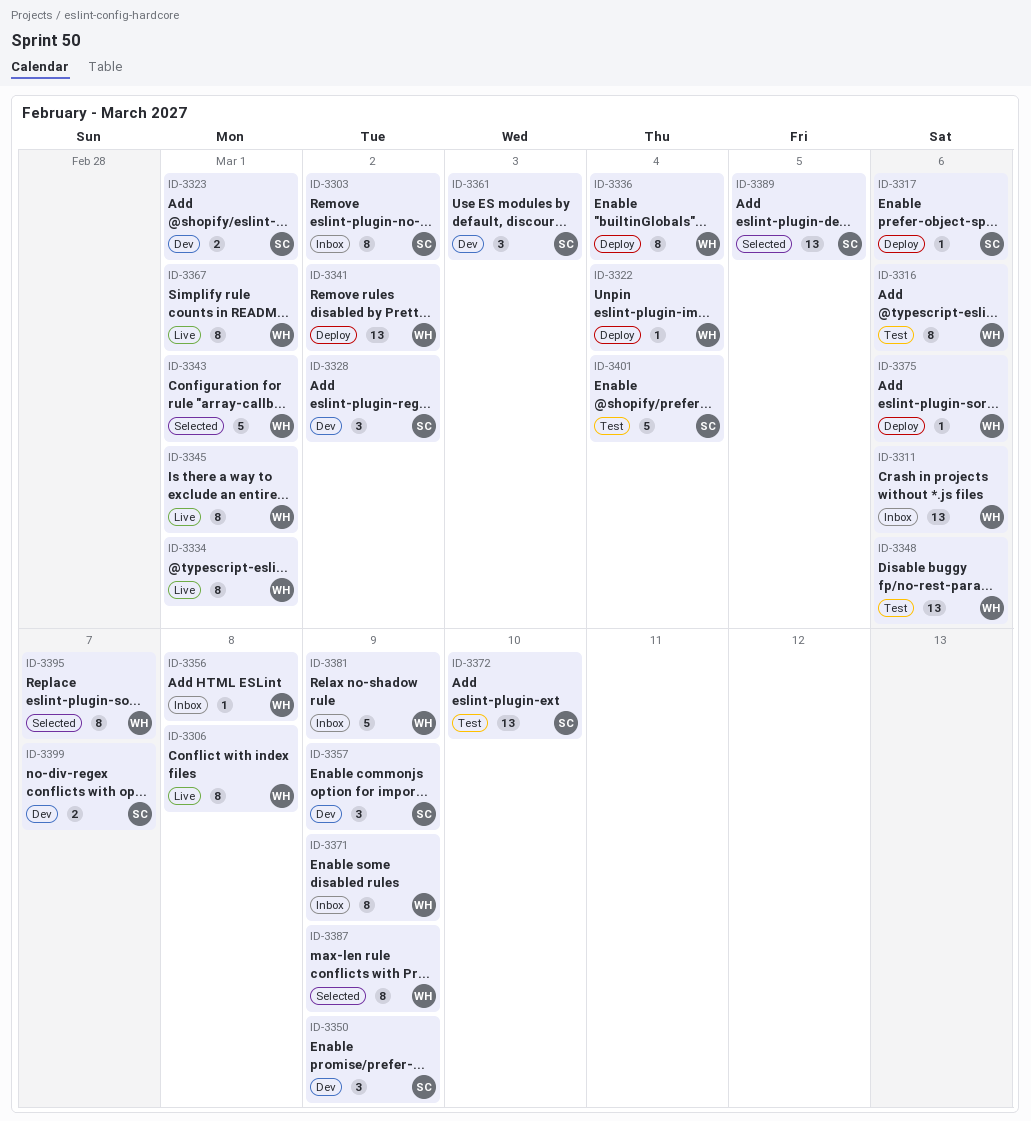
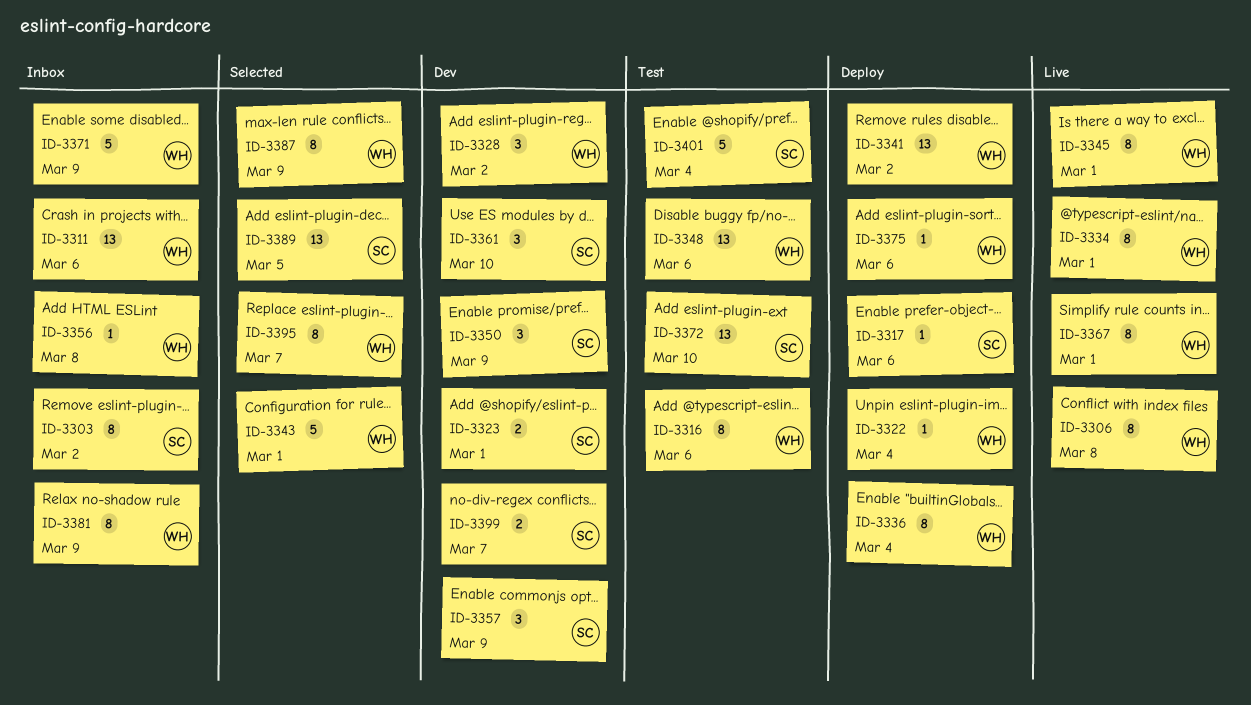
ID-3328, owner: SC -> WH
ID-3361, due: Mar 3 -> Mar 10
ID-3371, estimate: 8 -> 5
ID-3381, estimate: 5 -> 8

